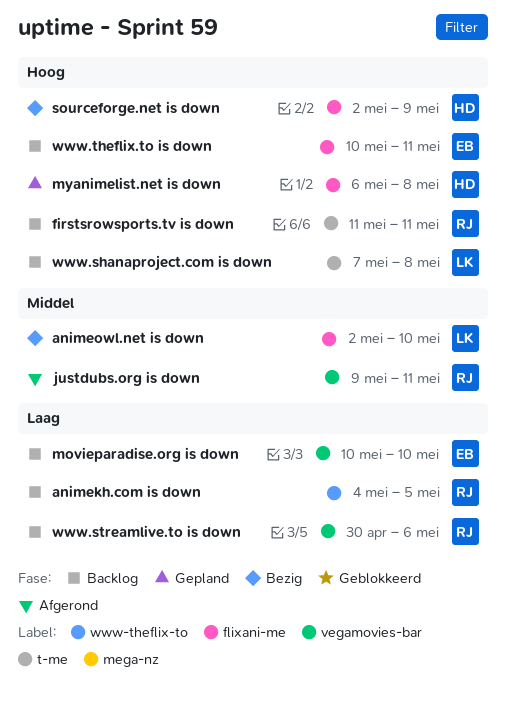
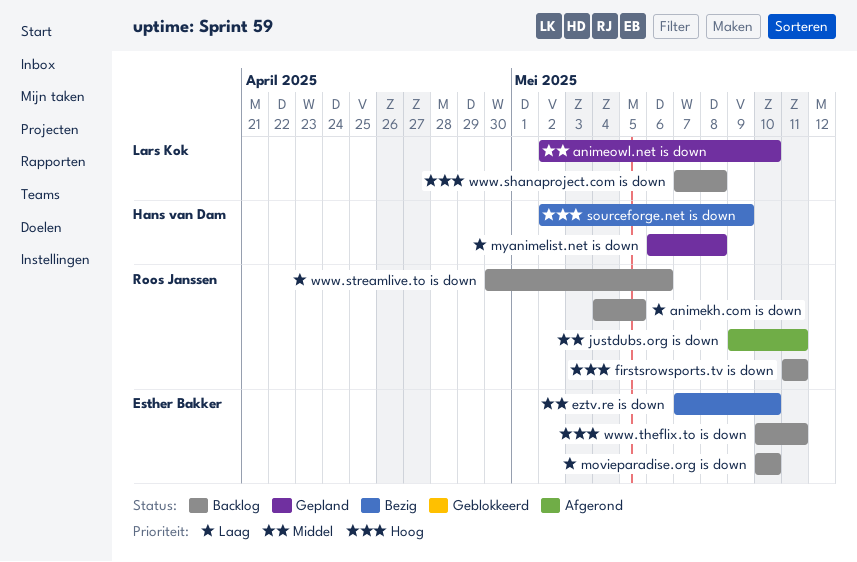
animeowl.net is down, status: Bezig -> Gepland
eztv.re is down: none -> present
myanimelist.net is down, priority: Hoog -> Laag

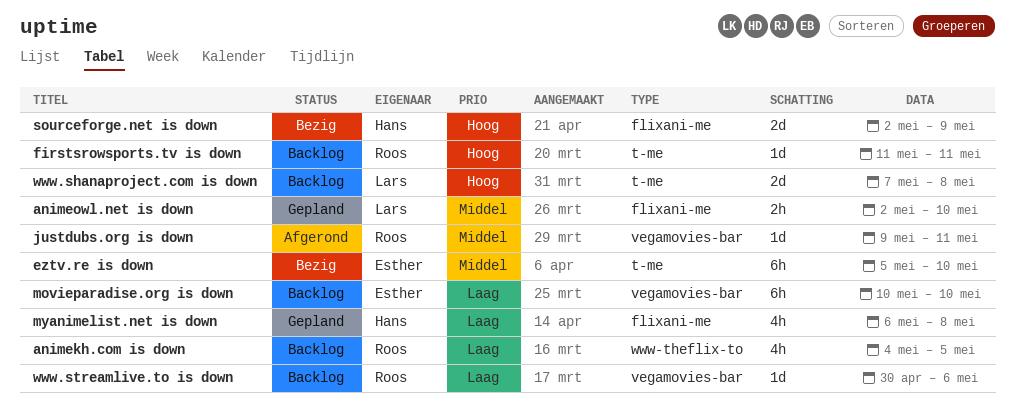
eztv.re is down, start: May 7 -> May 5
www.theflix.to is down: present -> none

